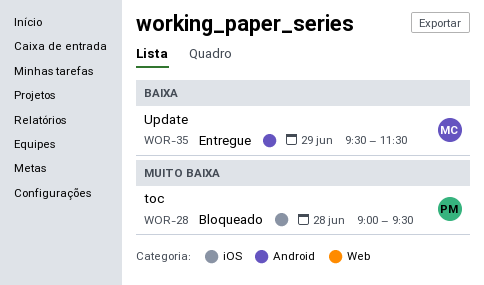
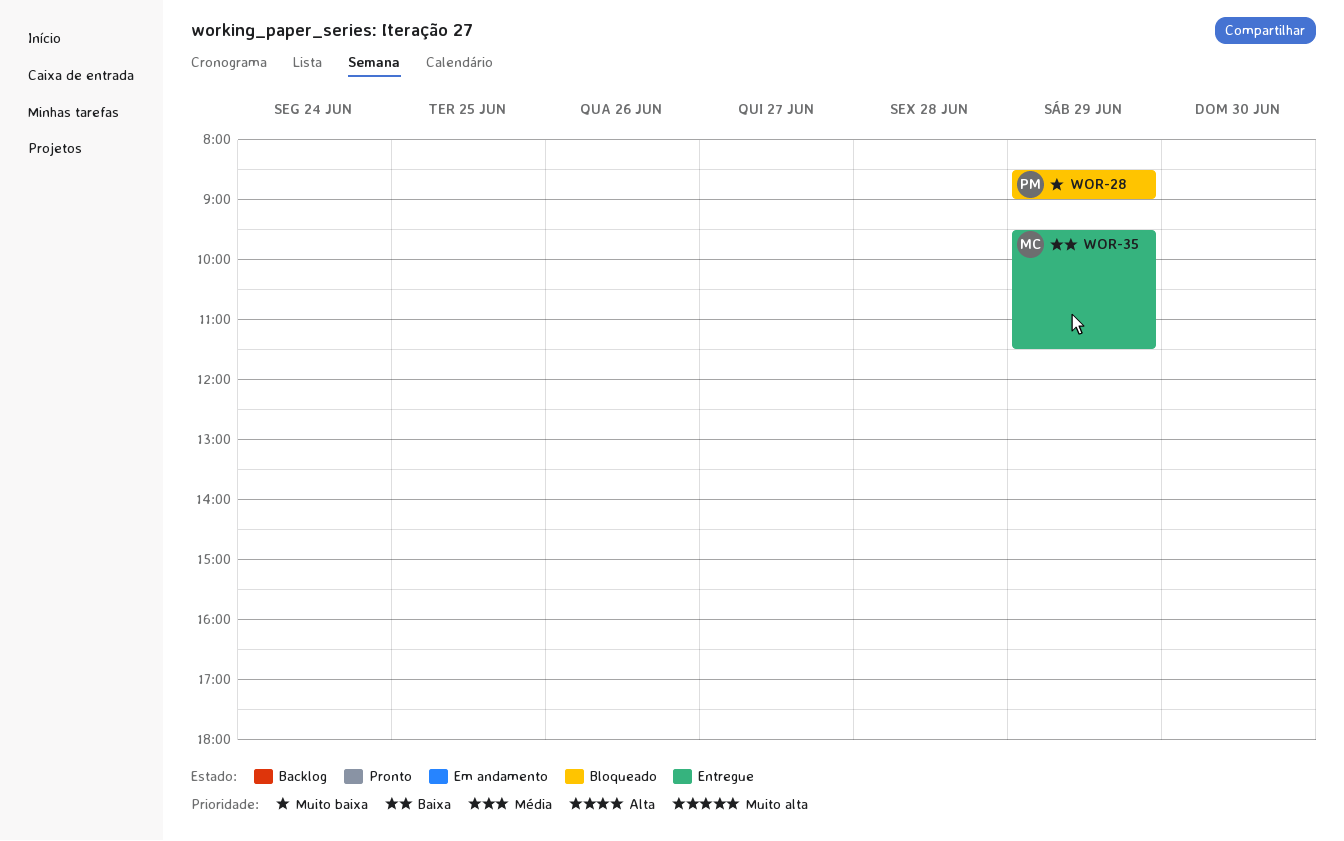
WOR-28, day: Jun 28 -> Jun 29
WOR-28, begins: 09:00 -> 08:30
WOR-28, ends: 09:30 -> 09:00

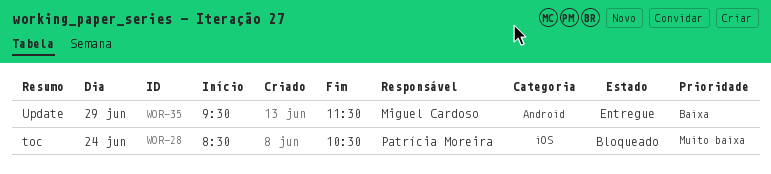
WOR-28, day: Jun 29 -> Jun 24
WOR-28, ends: 09:00 -> 10:30

